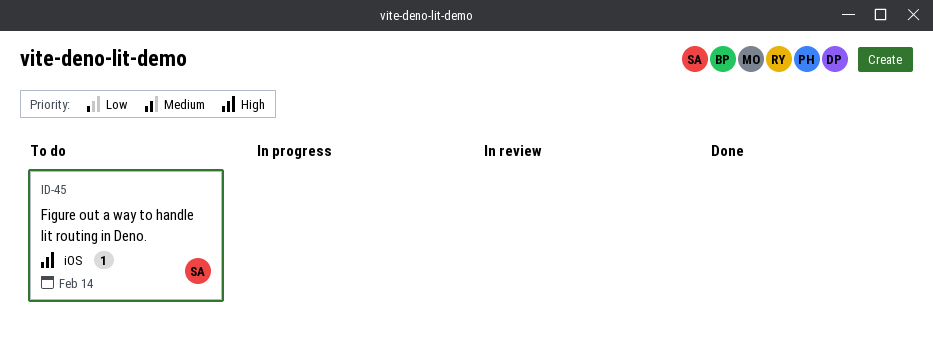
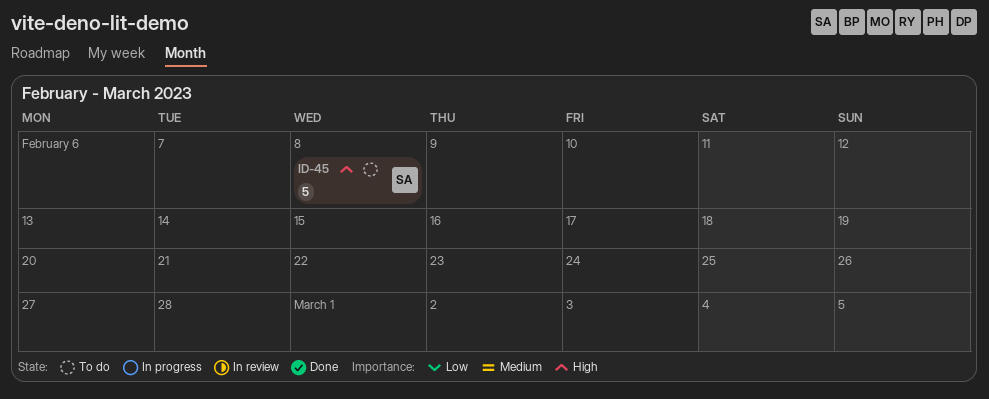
ID-45, estimate: 1 -> 5
ID-45, due: Feb 14 -> Feb 8

